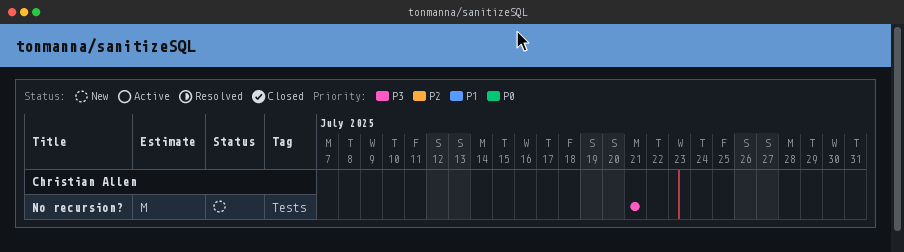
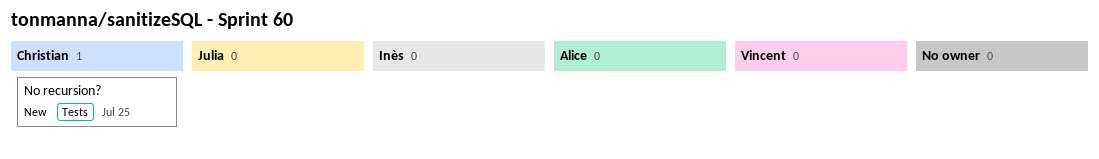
No recursion?, due: Jul 21 -> Jul 25

